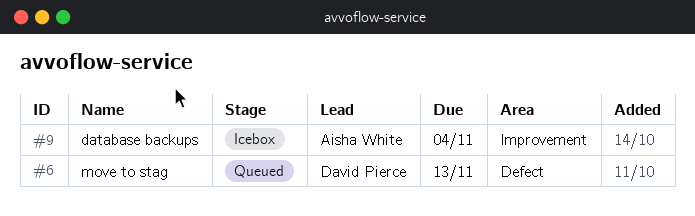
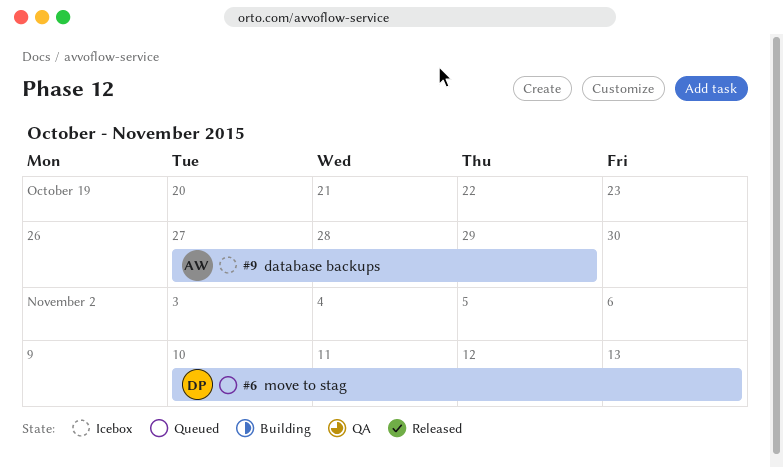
#9, due: Nov 4 -> Oct 29

